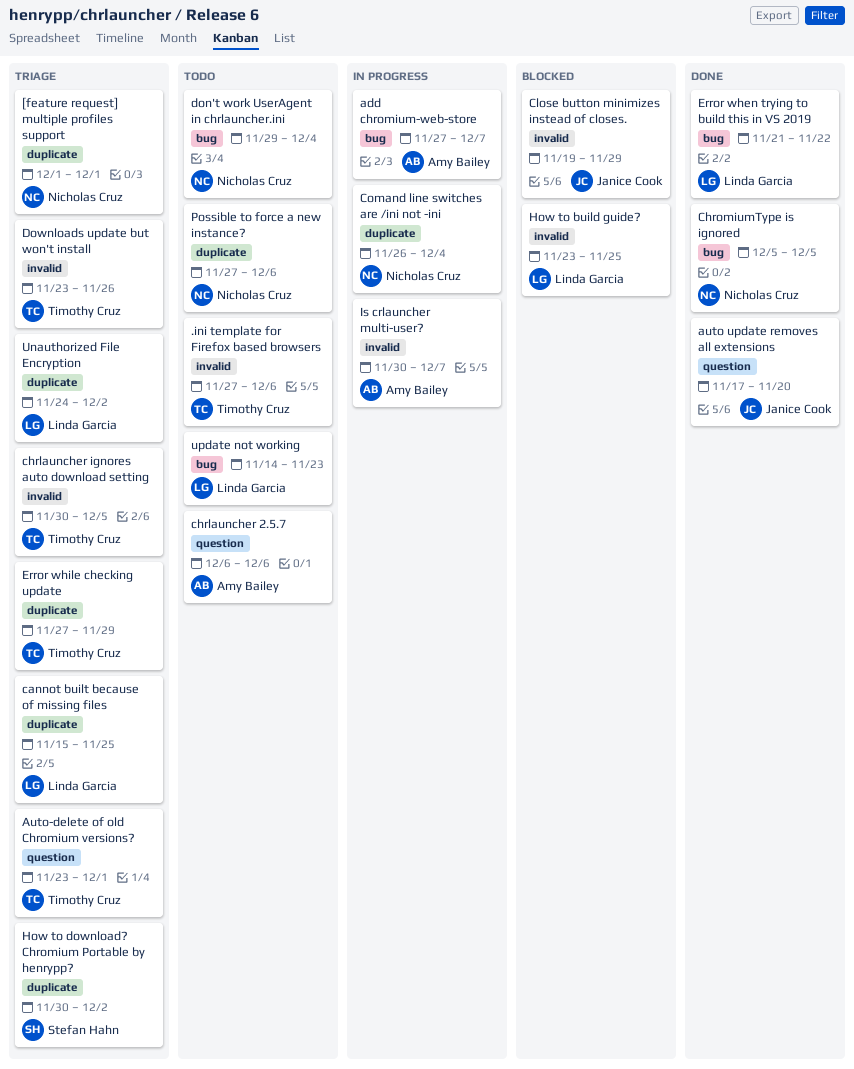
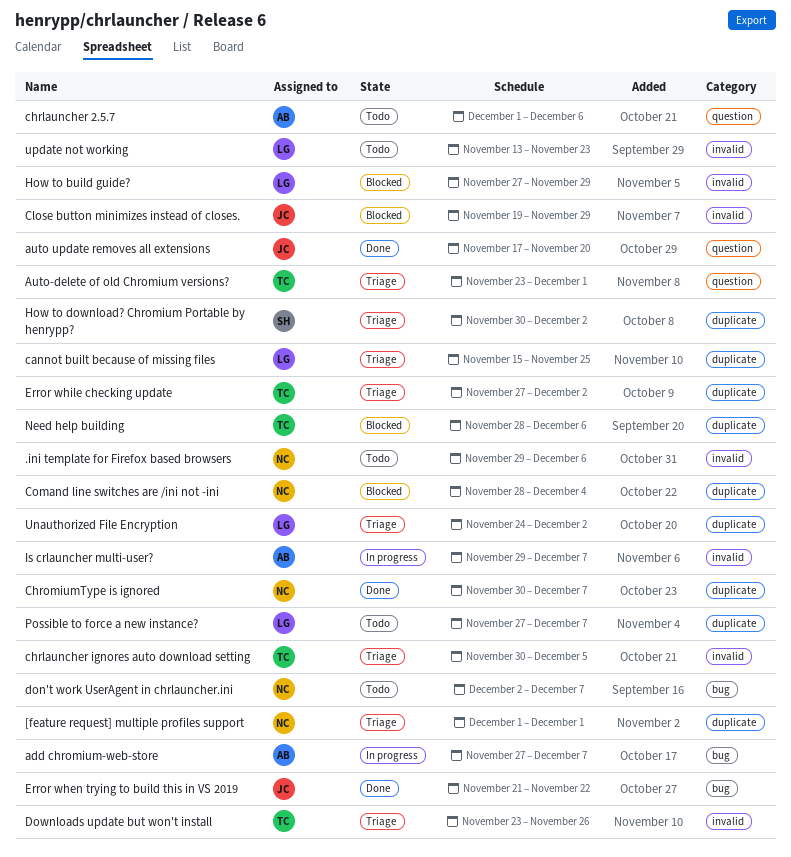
.ini template for Firefox based browsers, owner: Timothy Cruz -> Nicholas Cruz
.ini template for Firefox based browsers, start: Nov 27 -> Nov 29
chrlauncher 2.5.7, start: Dec 6 -> Dec 1
ChromiumType is ignored, label: bug -> duplicate
ChromiumType is ignored, start: Dec 5 -> Nov 30
ChromiumType is ignored, due: Dec 5 -> Dec 7
Comand line switches are /ini not -ini, status: In progress -> Blocked
Comand line switches are /ini not -ini, start: Nov 26 -> Nov 28
don't work UserAgent in chrlauncher.ini, start: Nov 29 -> Dec 2
don't work UserAgent in chrlauncher.ini, due: Dec 4 -> Dec 7
Error when trying to build this in VS 2019, owner: Linda Garcia -> Janice Cook
Error while checking update, due: Nov 29 -> Dec 2
How to build guide?, start: Nov 23 -> Nov 27
How to build guide?, due: Nov 25 -> Nov 29
Is crlauncher multi-user?, start: Nov 30 -> Nov 29
Need help building: none -> present
Possible to force a new instance?, owner: Nicholas Cruz -> Linda Garcia
Possible to force a new instance?, due: Dec 6 -> Dec 7
update not working, label: bug -> invalid
update not working, start: Nov 14 -> Nov 13

